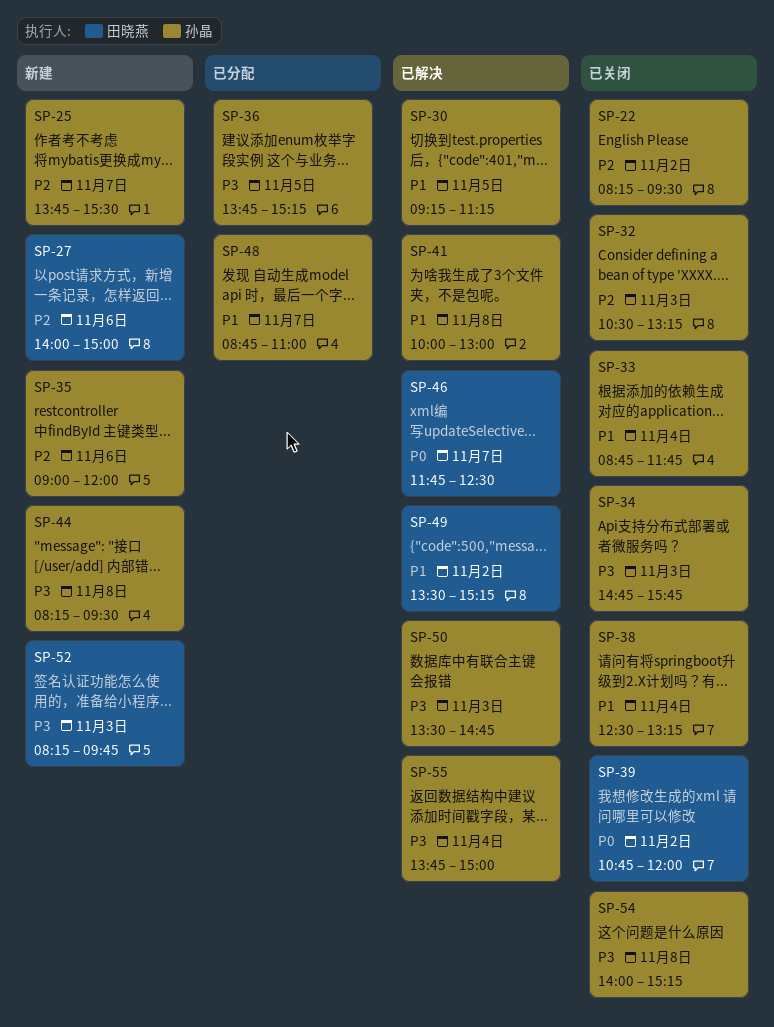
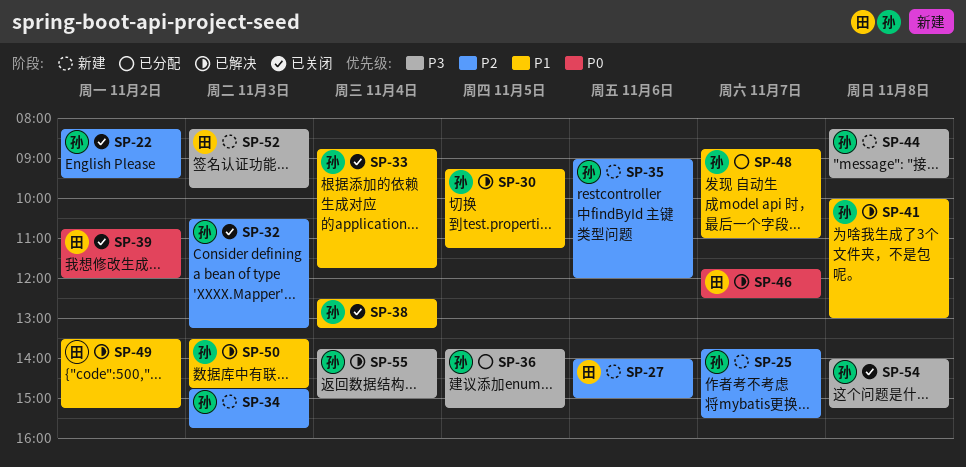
SP-34, status: 已关闭 -> 新建
SP-34, priority: P3 -> P2
SP-50, priority: P3 -> P1

